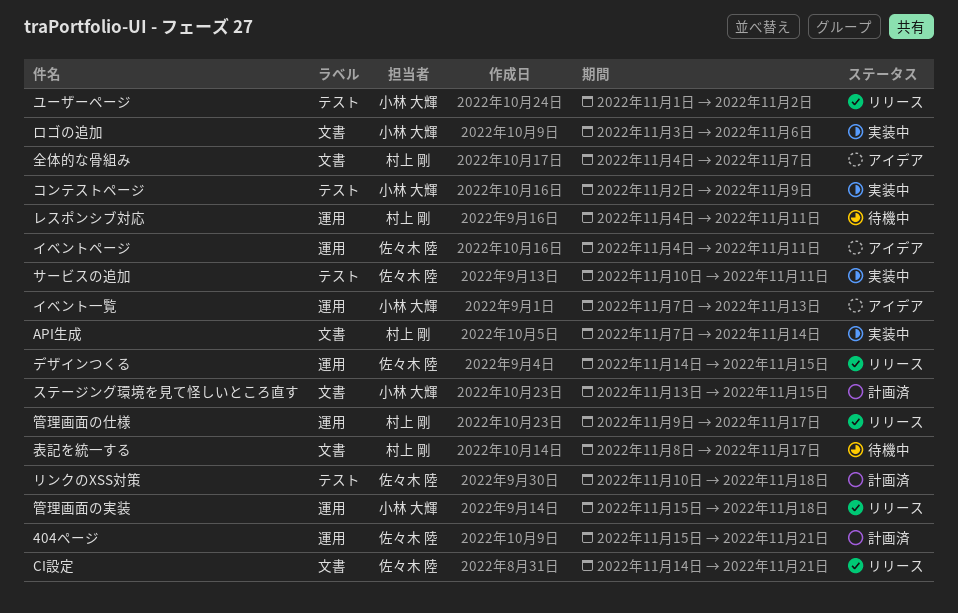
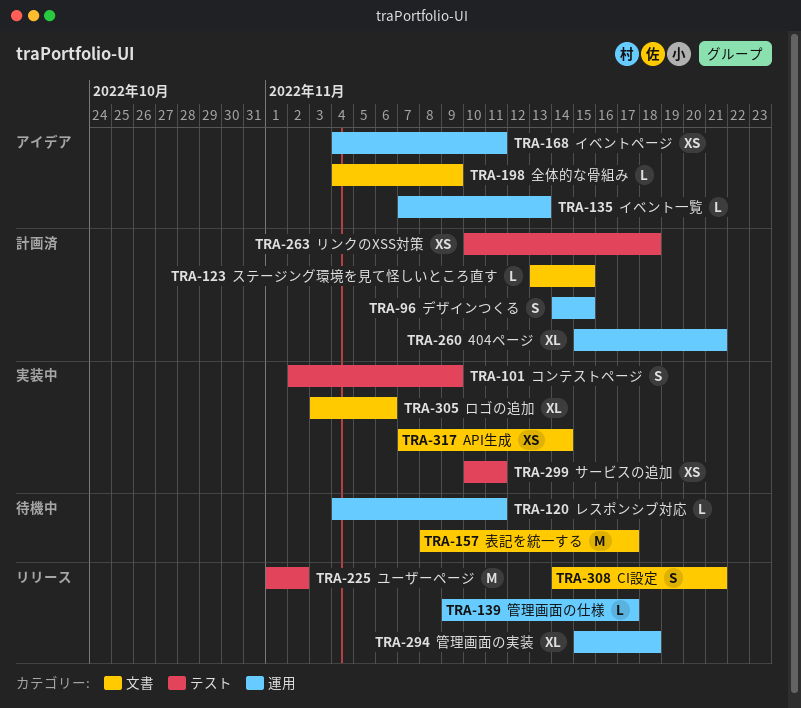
デザインつくる, status: リリース -> 計画済
全体的な骨組み, due: Nov 7 -> Nov 9

